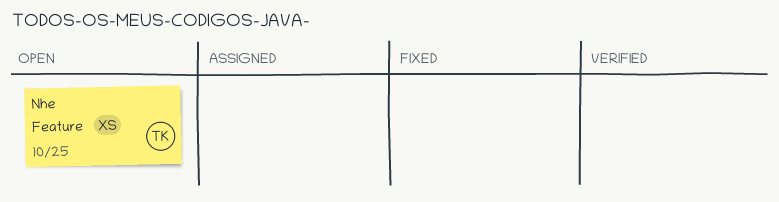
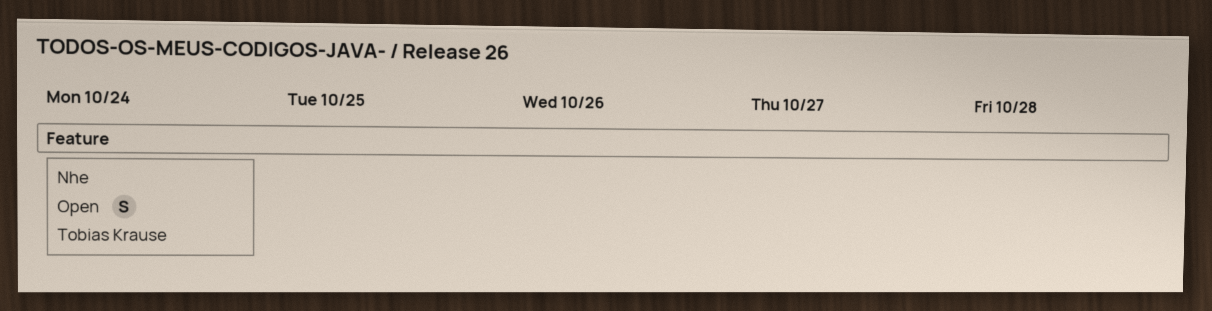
Nhe, estimate: XS -> S
Nhe, due: Oct 25 -> Oct 24

